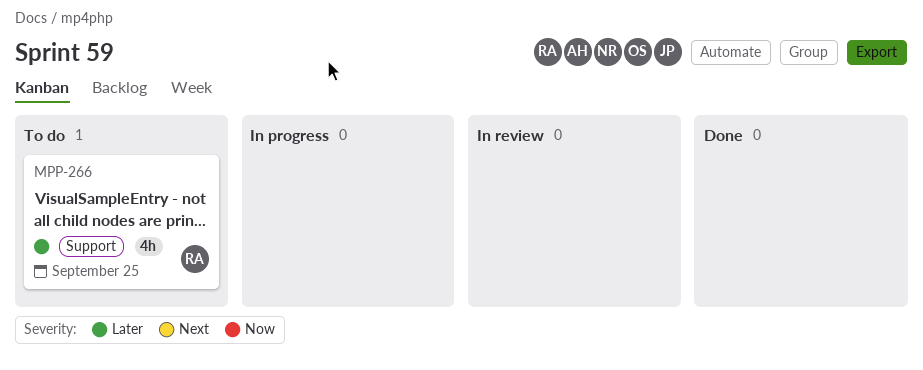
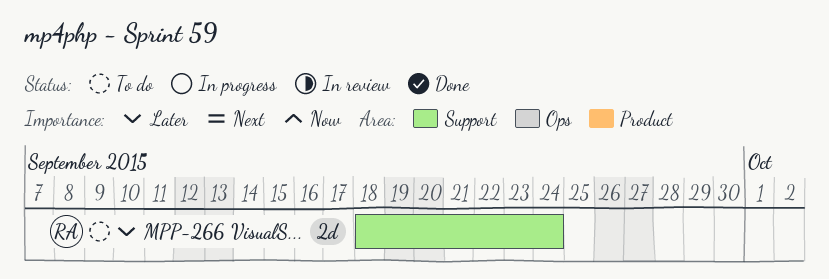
MPP-266, estimate: 4h -> 2d
MPP-266, due: Sep 25 -> Sep 24

